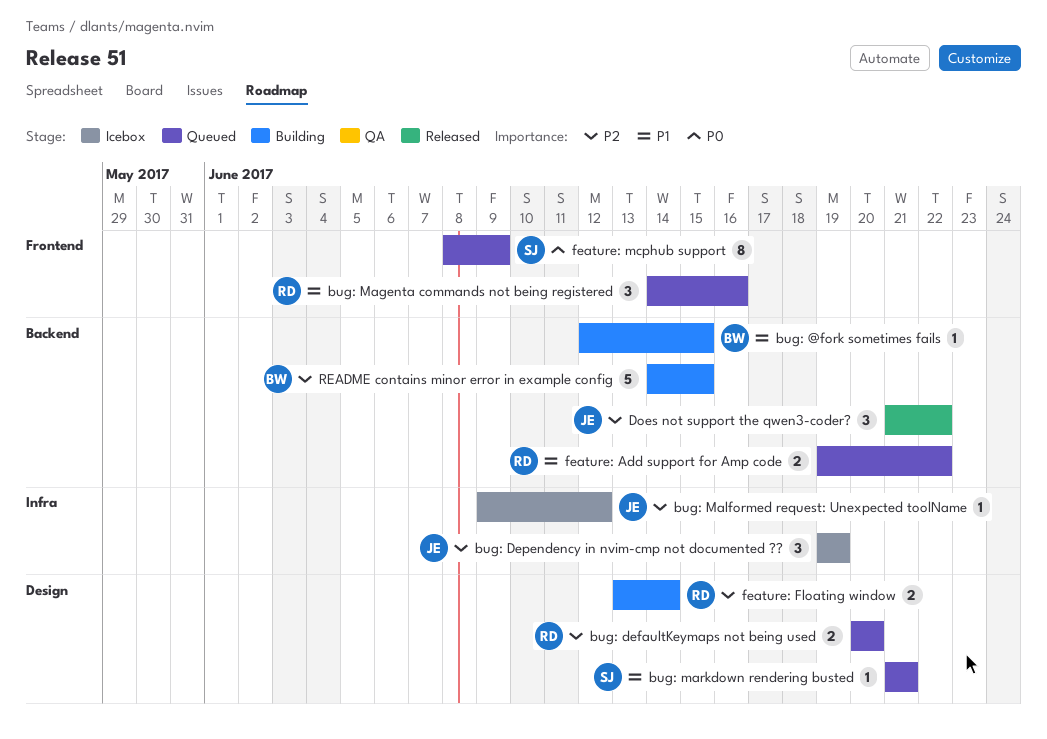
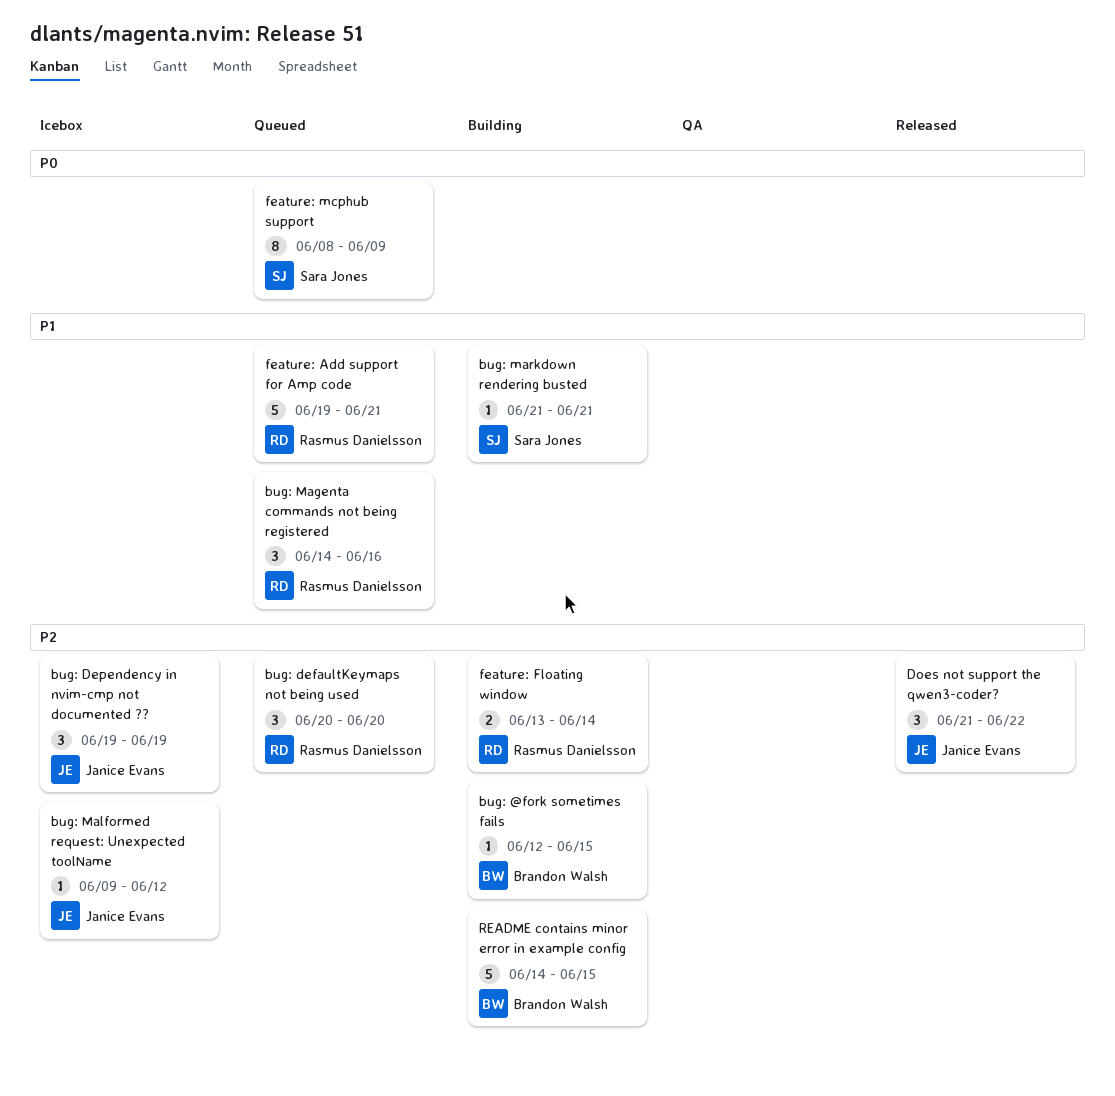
bug: @fork sometimes fails, priority: P1 -> P2
bug: defaultKeymaps not being used, estimate: 2 -> 3
bug: markdown rendering busted, status: Queued -> Building
feature: Add support for Amp code, estimate: 2 -> 5
feature: Add support for Amp code, due: Jun 22 -> Jun 21

